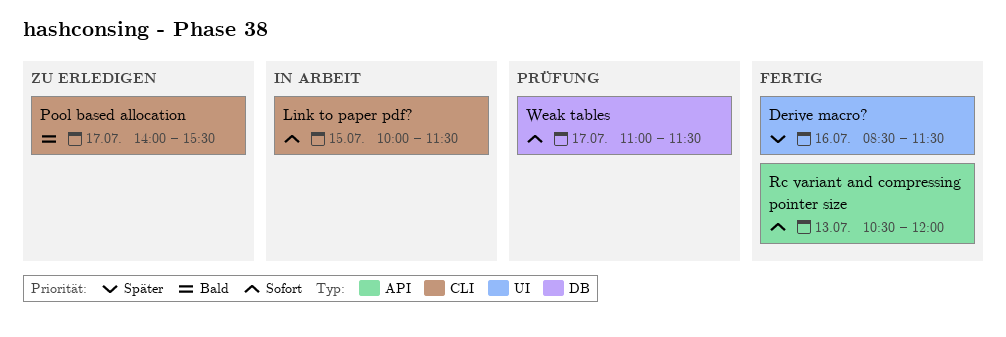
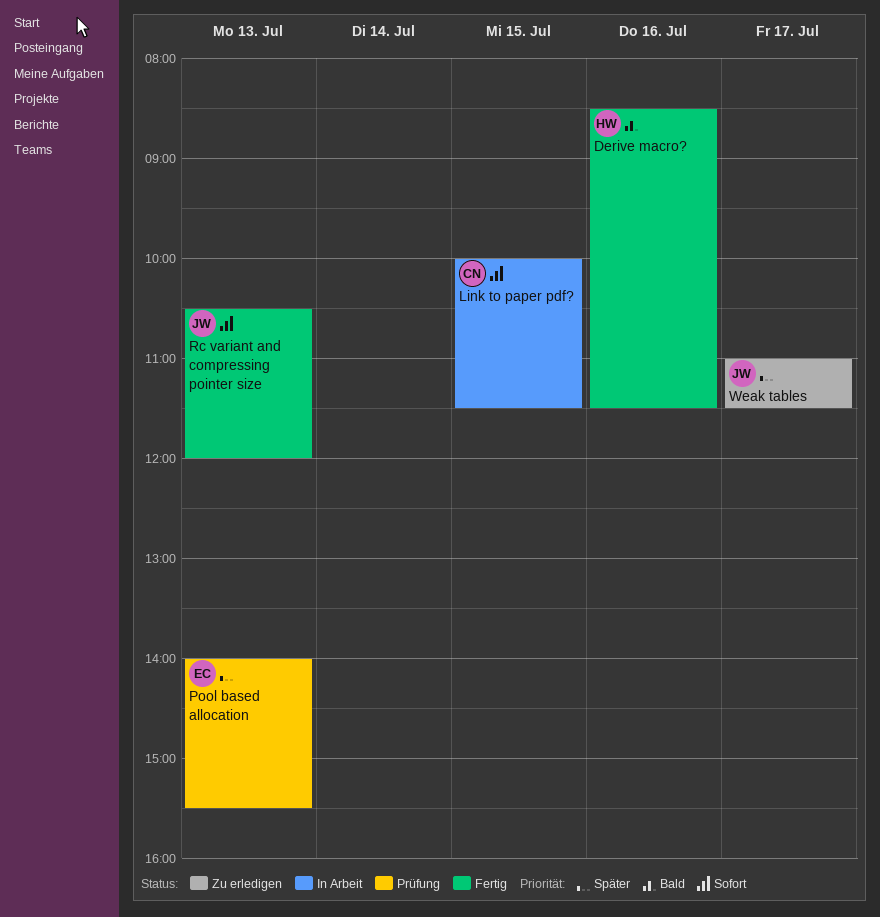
Derive macro?, priority: Später -> Bald
Pool based allocation, status: Zu erledigen -> Prüfung
Pool based allocation, priority: Bald -> Später
Pool based allocation, day: Jul 17 -> Jul 13
Weak tables, status: Prüfung -> Zu erledigen
Weak tables, priority: Sofort -> Später

